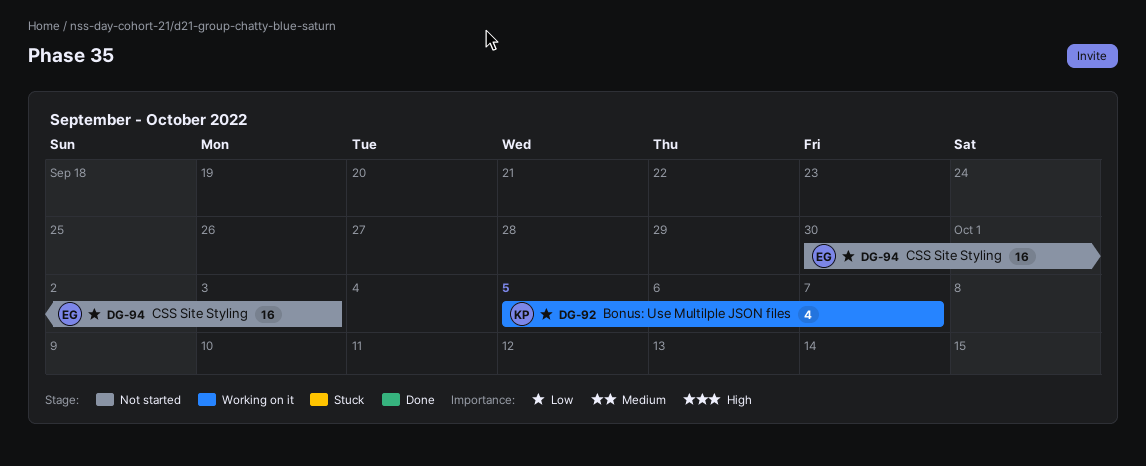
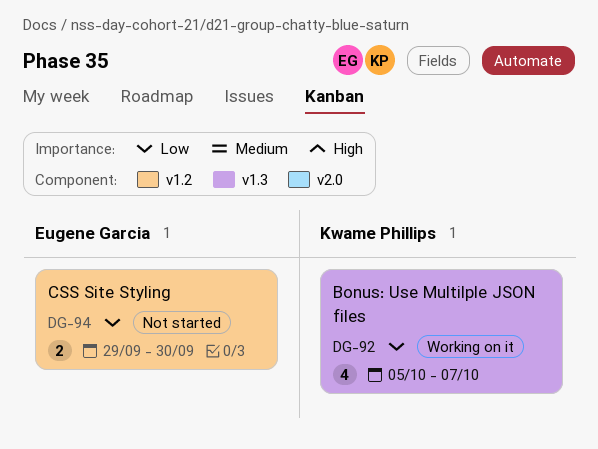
DG-94, estimate: 16 -> 2
DG-94, start: Sep 30 -> Sep 29
DG-94, due: Oct 3 -> Sep 30

